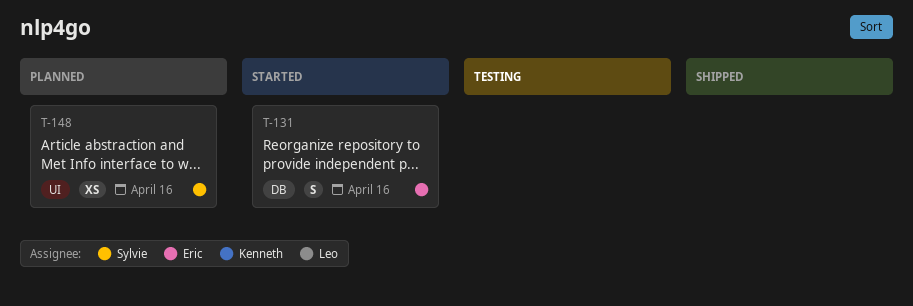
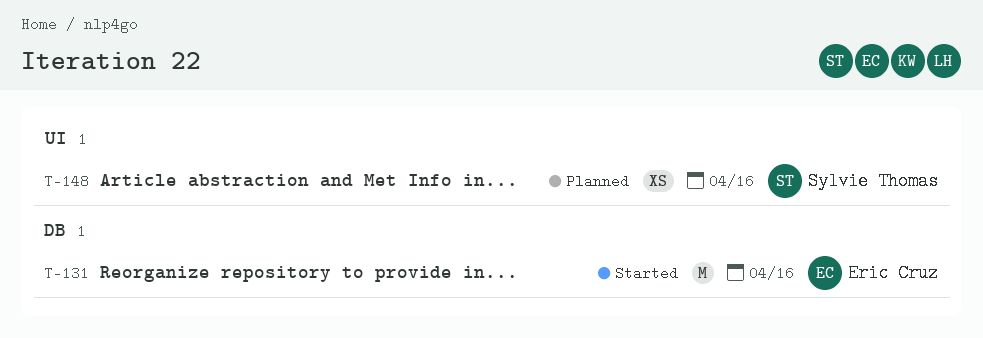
T-131, estimate: S -> M

